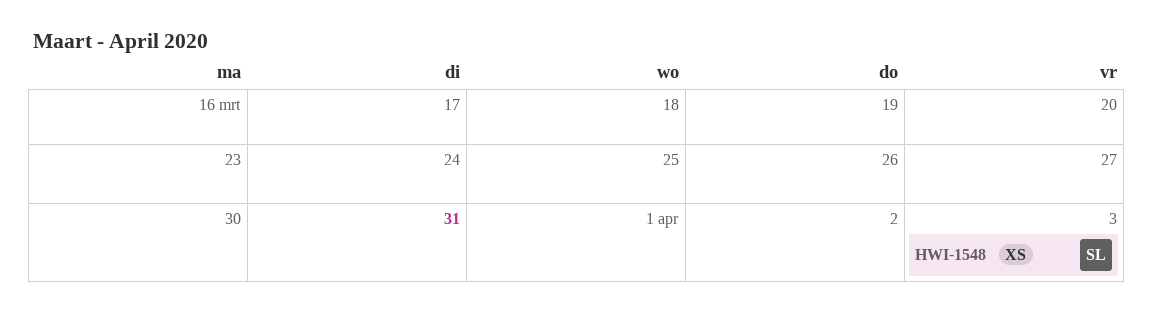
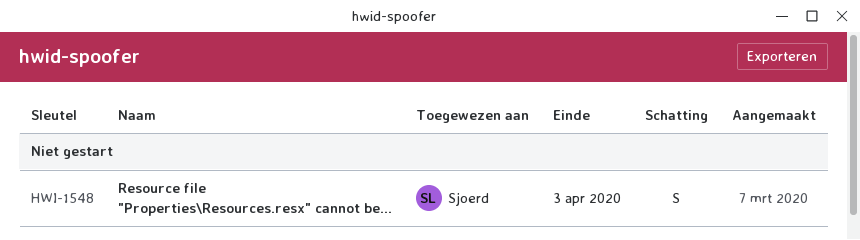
HWI-1548, estimate: XS -> S

